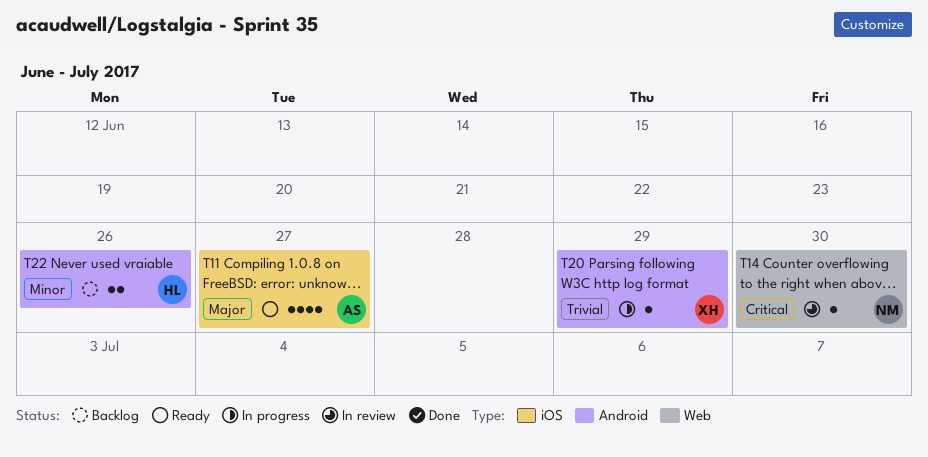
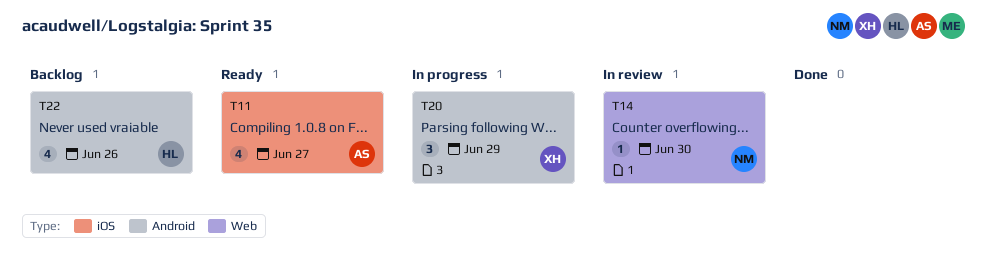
T20, estimate: 1 -> 3
T22, estimate: 2 -> 4

